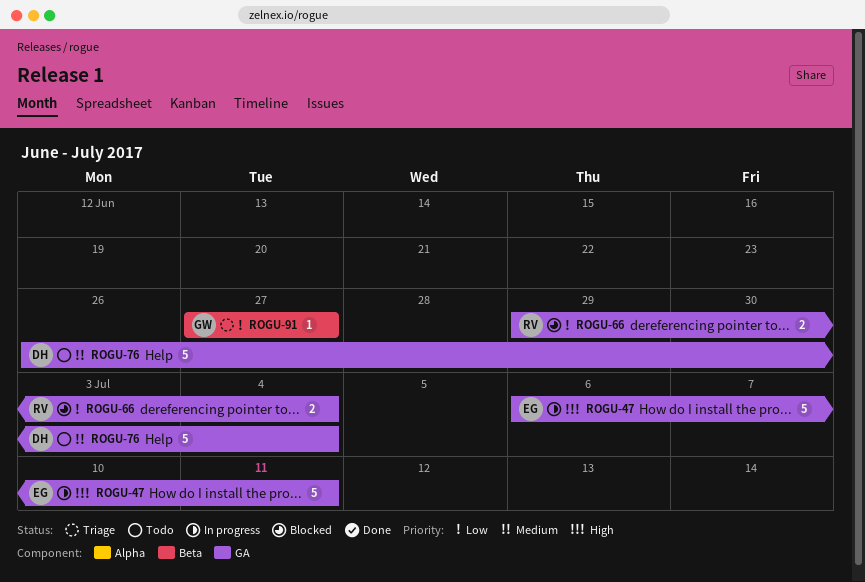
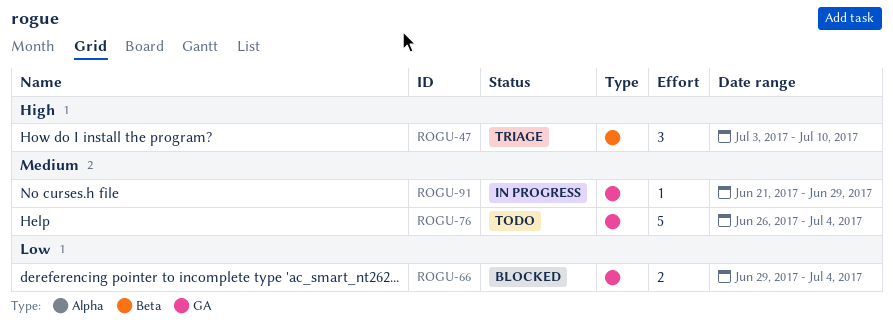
ROGU-47, status: In progress -> Triage
ROGU-47, label: GA -> Beta
ROGU-47, estimate: 5 -> 3
ROGU-47, start: Jul 6 -> Jul 3
ROGU-47, due: Jul 11 -> Jul 10
ROGU-91, status: Triage -> In progress
ROGU-91, priority: Low -> Medium
ROGU-91, label: Beta -> GA
ROGU-91, start: Jun 27 -> Jun 21
ROGU-91, due: Jun 27 -> Jun 29

